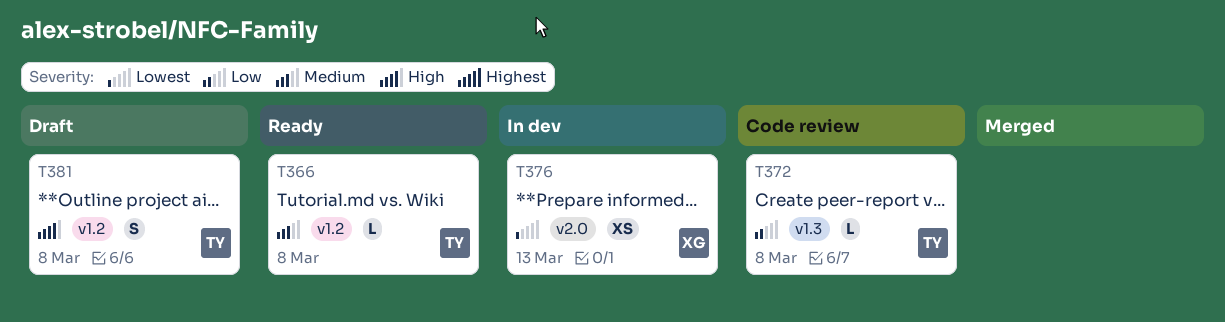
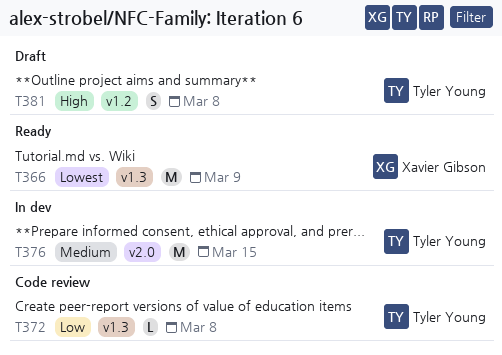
T366, owner: Tyler Young -> Xavier Gibson
T366, priority: Medium -> Lowest
T366, label: v1.2 -> v1.3
T366, estimate: L -> M
T366, due: Mar 8 -> Mar 9
T376, owner: Xavier Gibson -> Tyler Young
T376, priority: Lowest -> Medium
T376, estimate: XS -> M
T376, due: Mar 13 -> Mar 15

